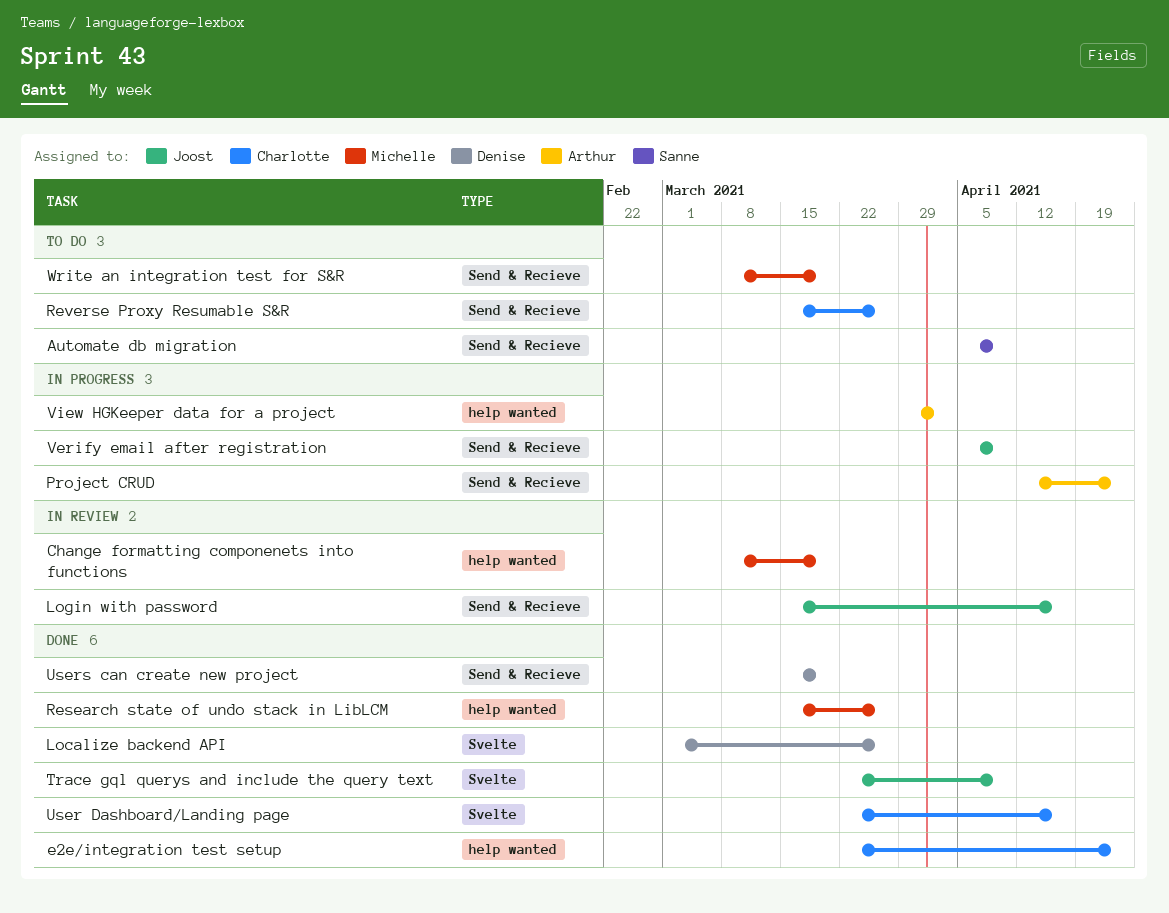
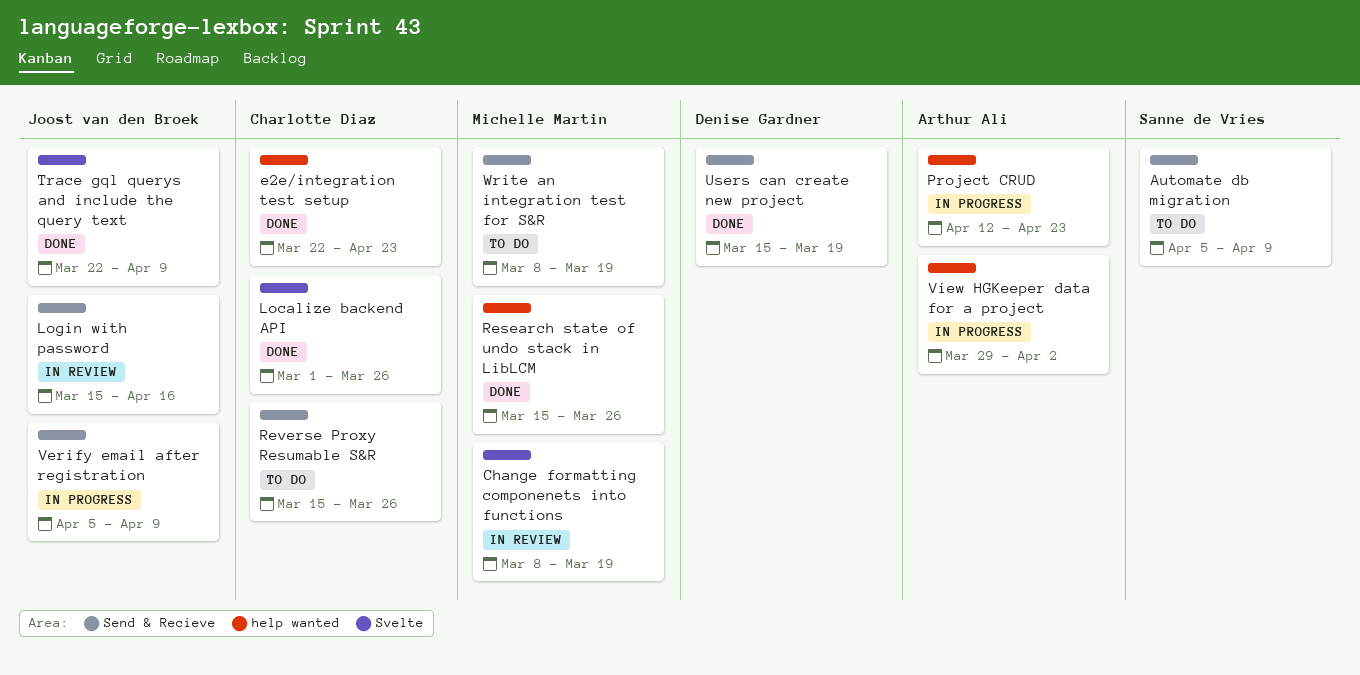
Change formatting componenets into functions, label: help wanted -> Svelte
Localize backend API, owner: Denise Gardner -> Charlotte Diaz
Project CRUD, label: Send & Recieve -> help wanted
User Dashboard/Landing page: present -> none

